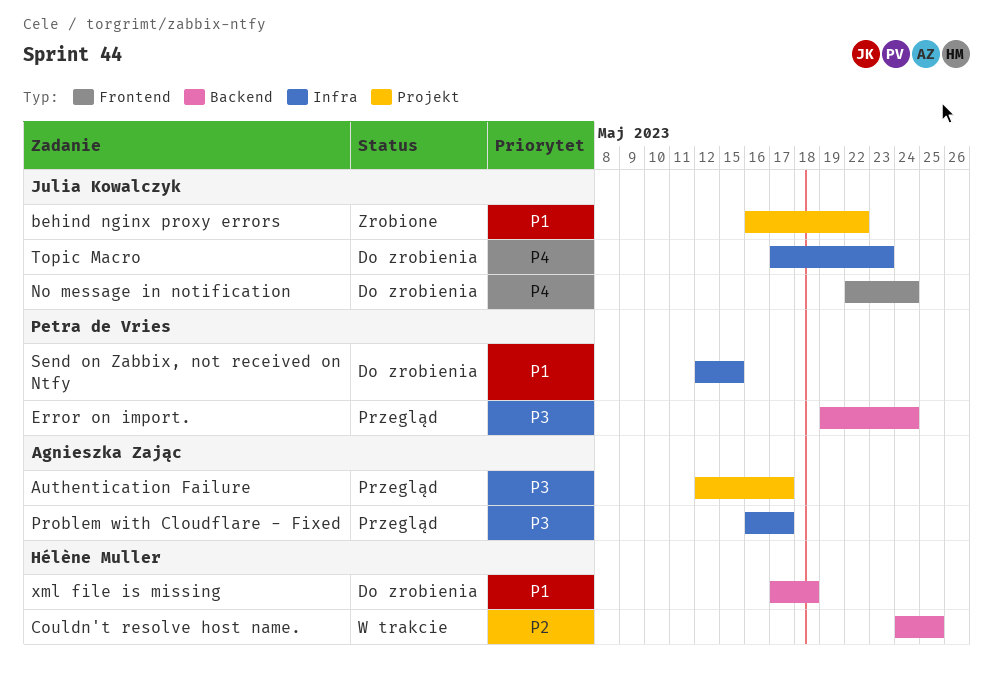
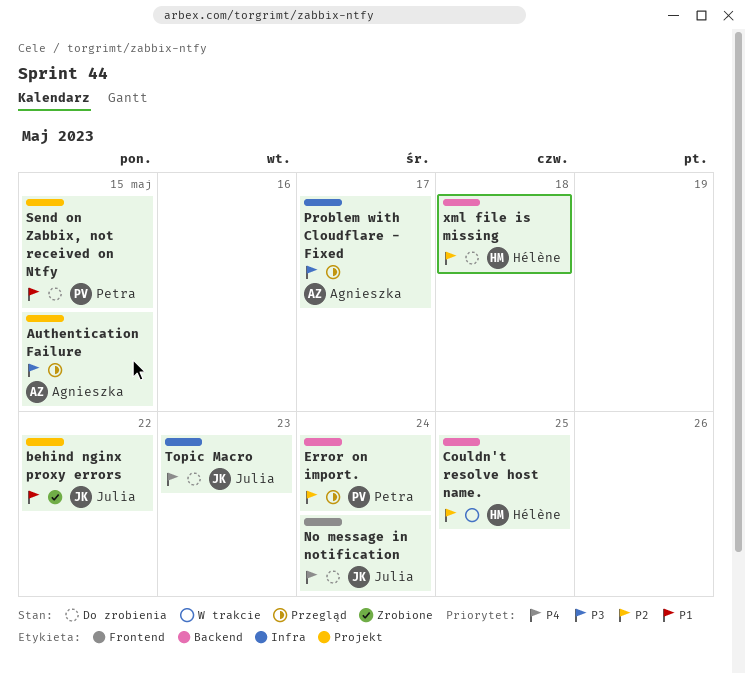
Authentication Failure, due: May 17 -> May 15
Error on import., priority: P3 -> P2
Send on Zabbix, not received on Ntfy, label: Infra -> Projekt
xml file is missing, priority: P1 -> P2

